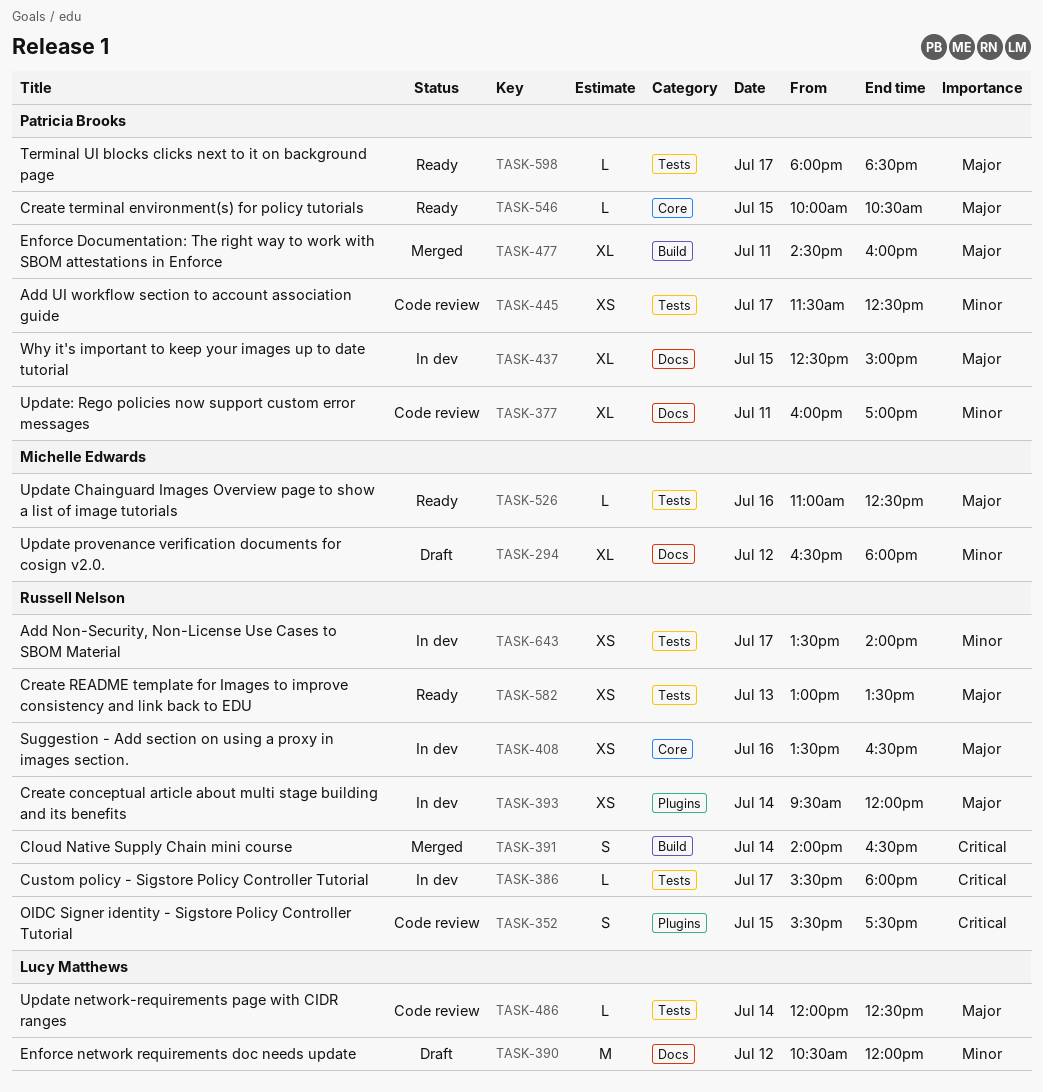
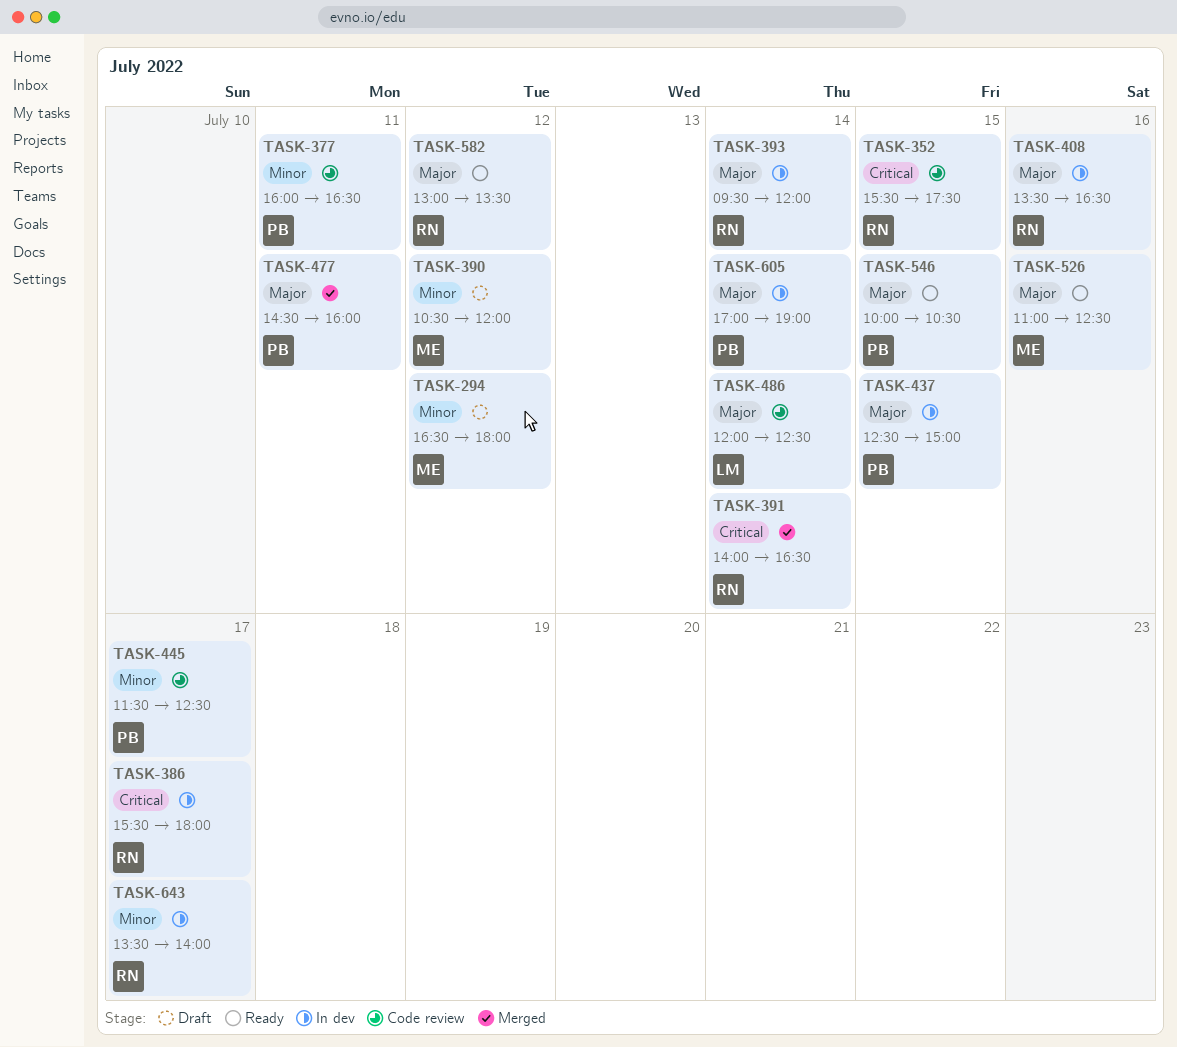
TASK-377, ends: 17:00 -> 16:30
TASK-390, owner: Lucy Matthews -> Michelle Edwards
TASK-582, day: Jul 13 -> Jul 12
TASK-598: present -> none
TASK-605: none -> present

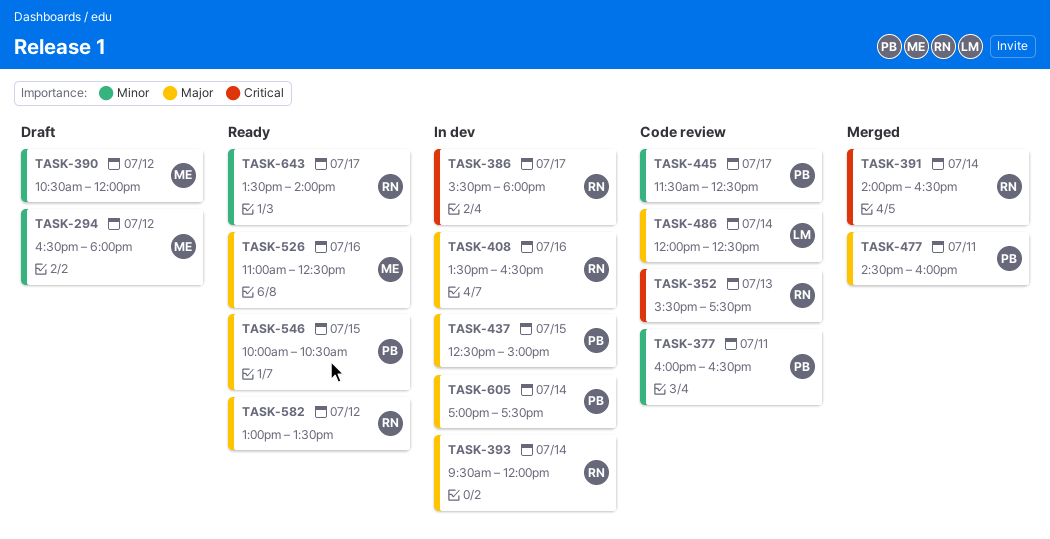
TASK-352, day: Jul 15 -> Jul 13
TASK-605, ends: 19:00 -> 17:30
TASK-643, status: In dev -> Ready

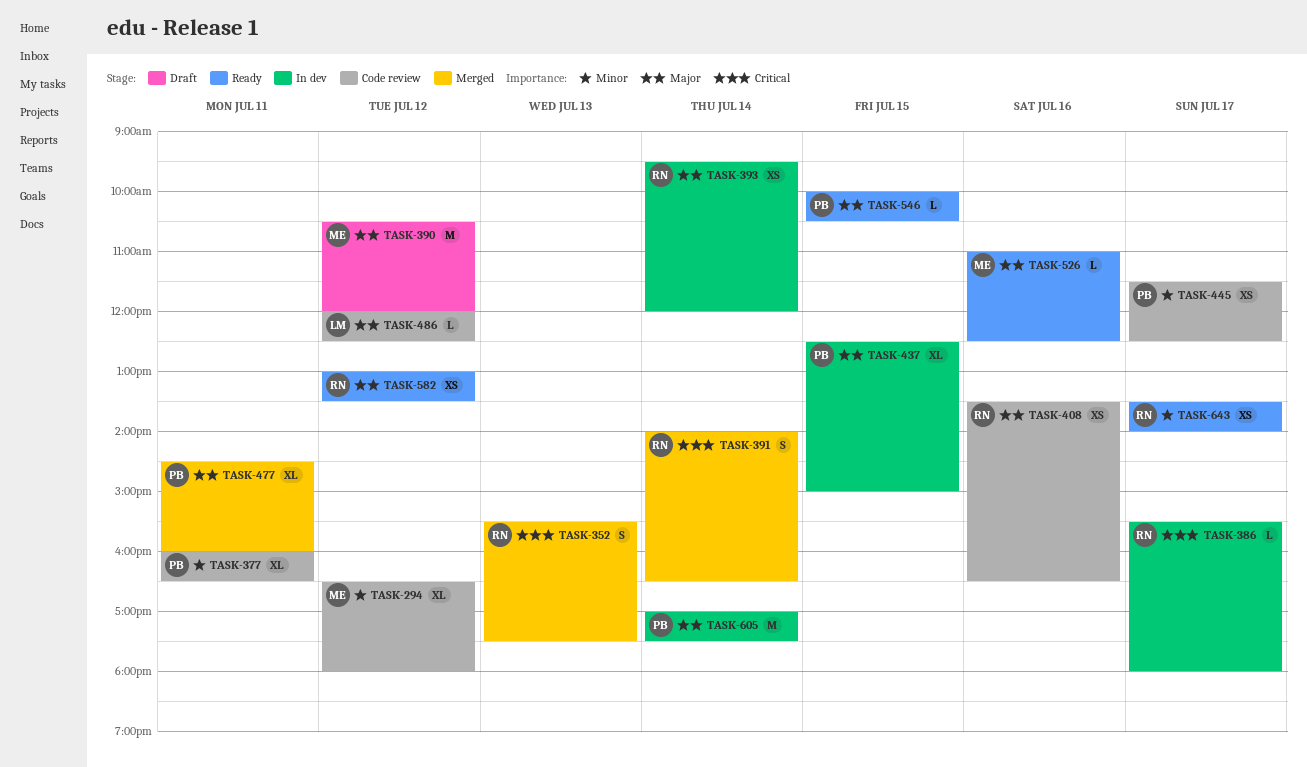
TASK-294, status: Draft -> Code review
TASK-352, status: Code review -> Merged
TASK-390, priority: Minor -> Major
TASK-408, status: In dev -> Code review
TASK-486, day: Jul 14 -> Jul 12

